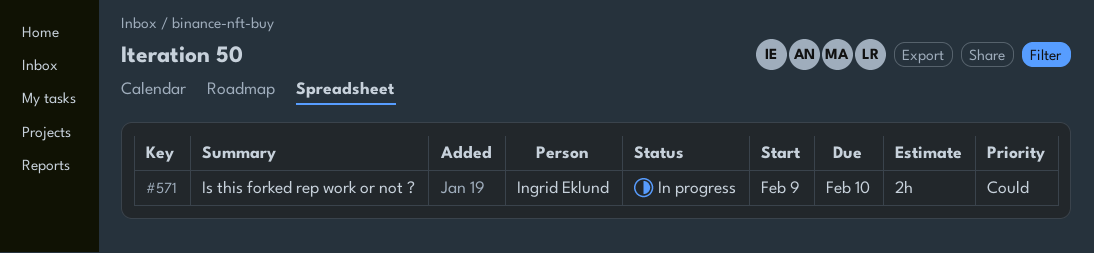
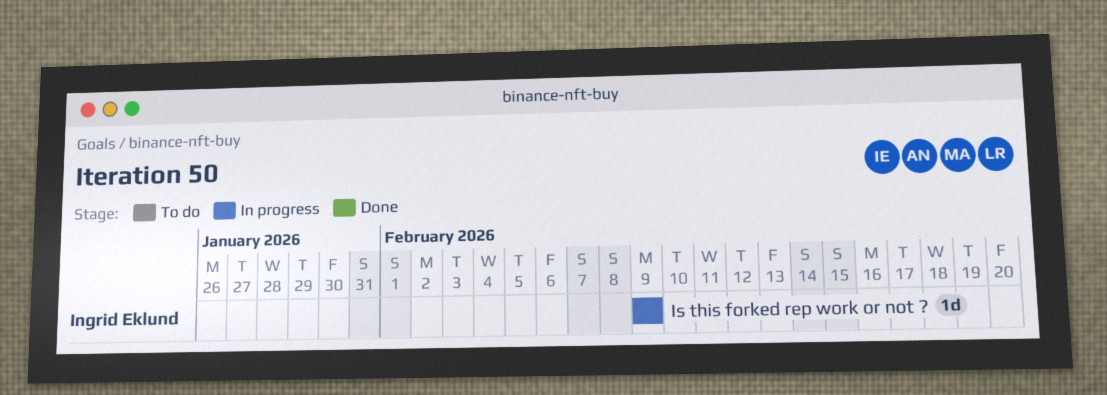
Is this forked rep work or not ?, estimate: 2h -> 1d
Is this forked rep work or not ?, due: Feb 10 -> Feb 9

